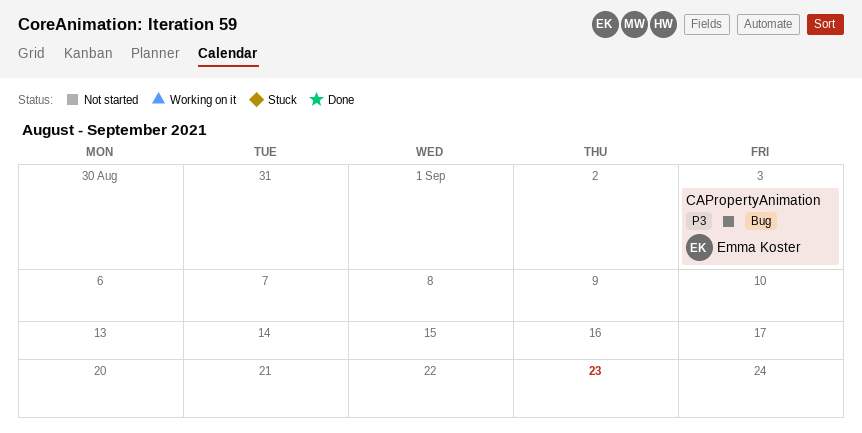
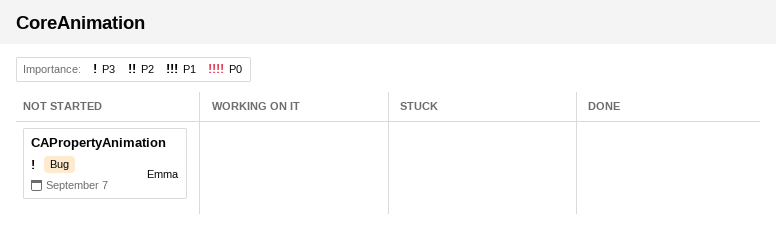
CAPropertyAnimation, due: Sep 3 -> Sep 7

